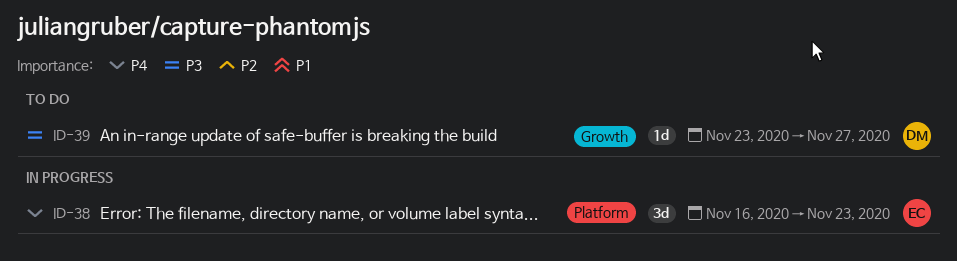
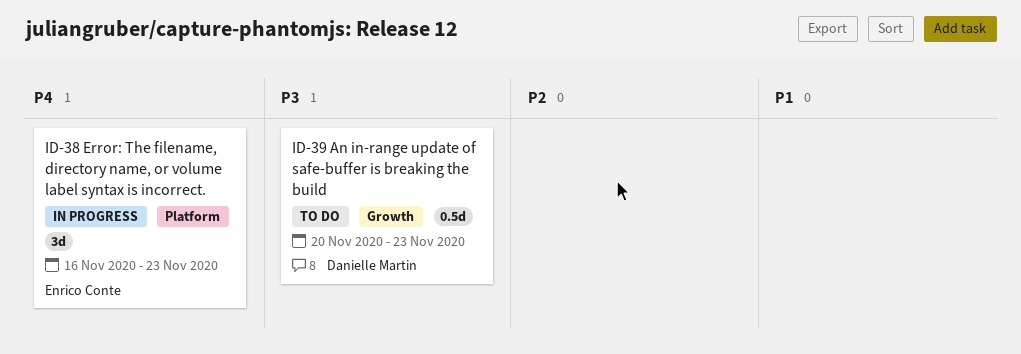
ID-39, estimate: 1d -> 0.5d
ID-39, start: Nov 23 -> Nov 20
ID-39, due: Nov 27 -> Nov 23

